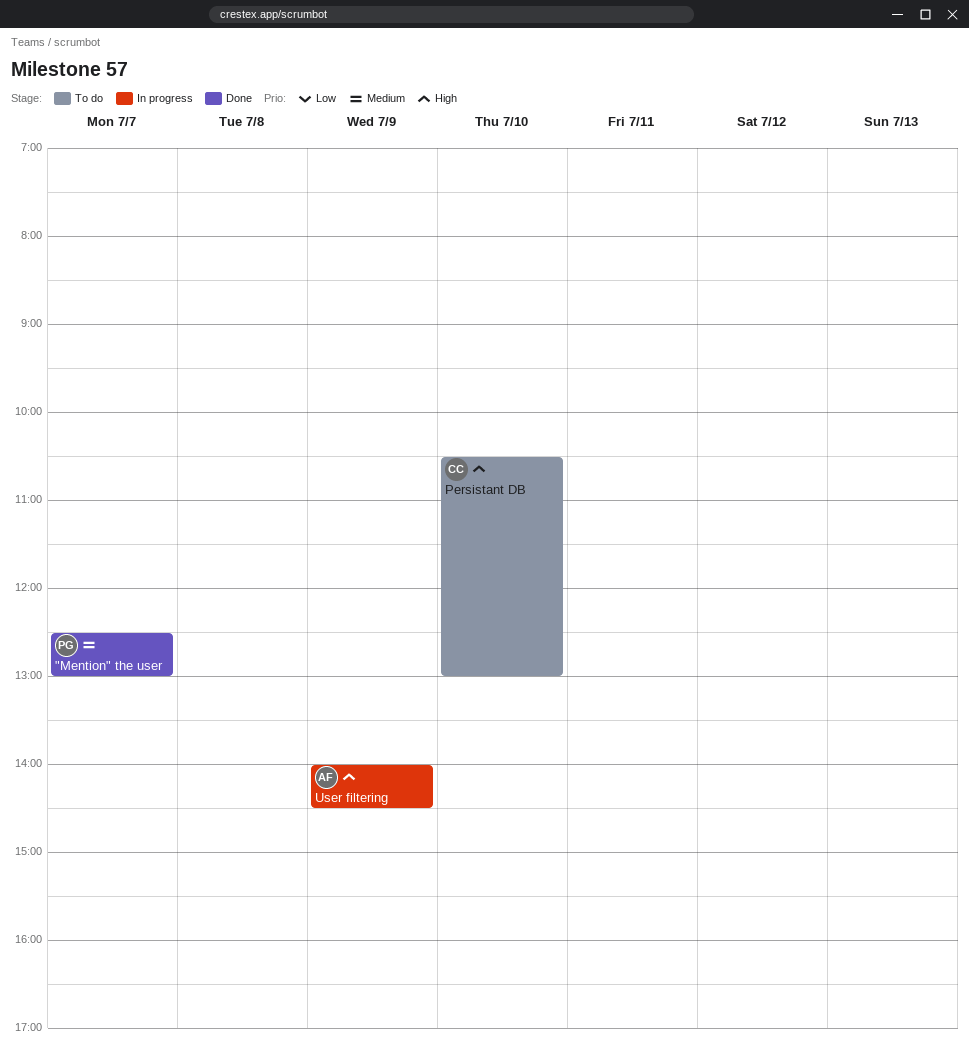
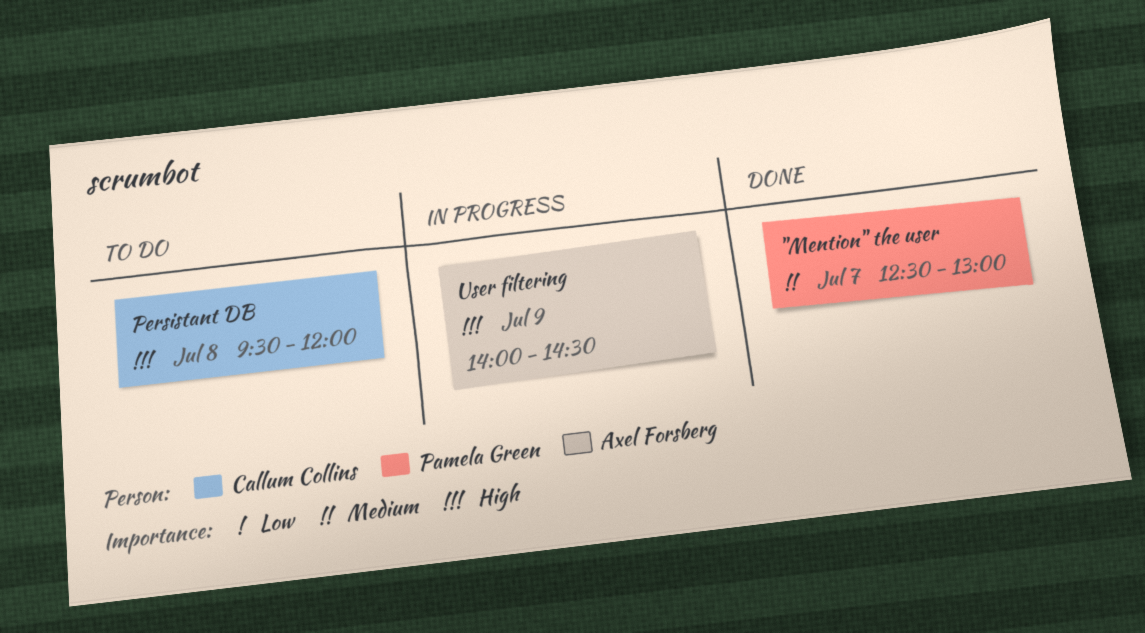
Persistant DB, day: Jul 10 -> Jul 8
Persistant DB, begins: 10:30 -> 09:30
Persistant DB, ends: 13:00 -> 12:00

